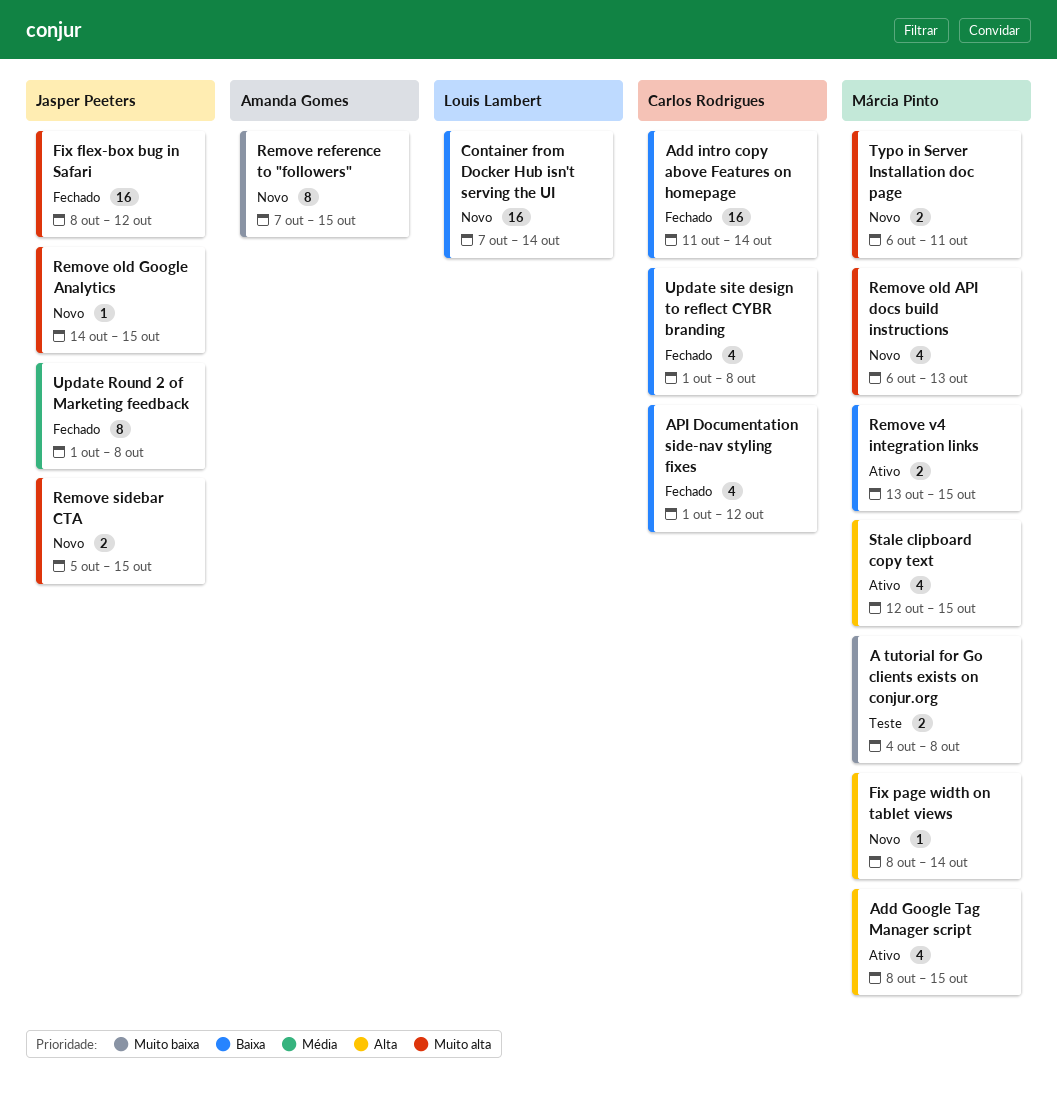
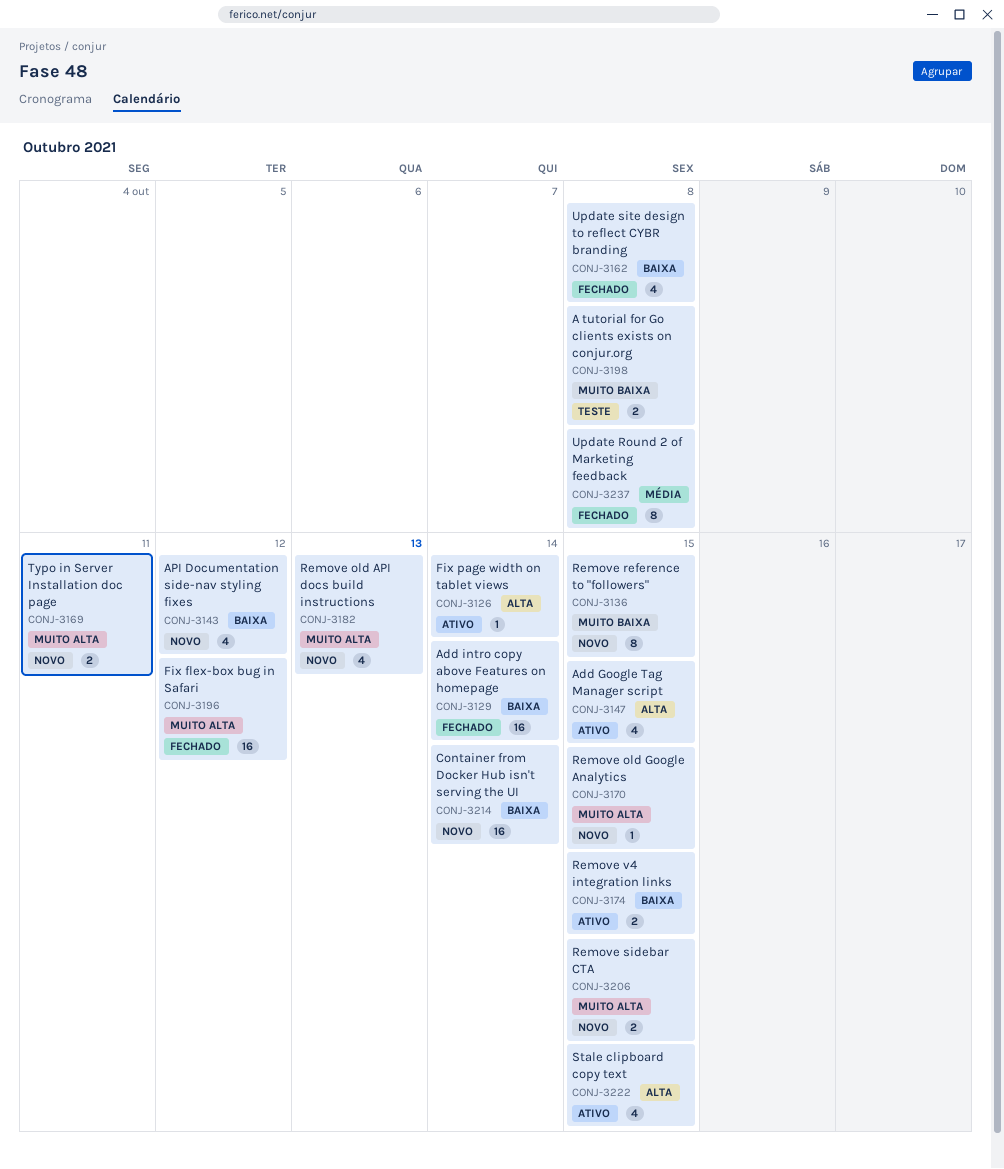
API Documentation side-nav styling fixes, status: Fechado -> Novo
Fix page width on tablet views, status: Novo -> Ativo

